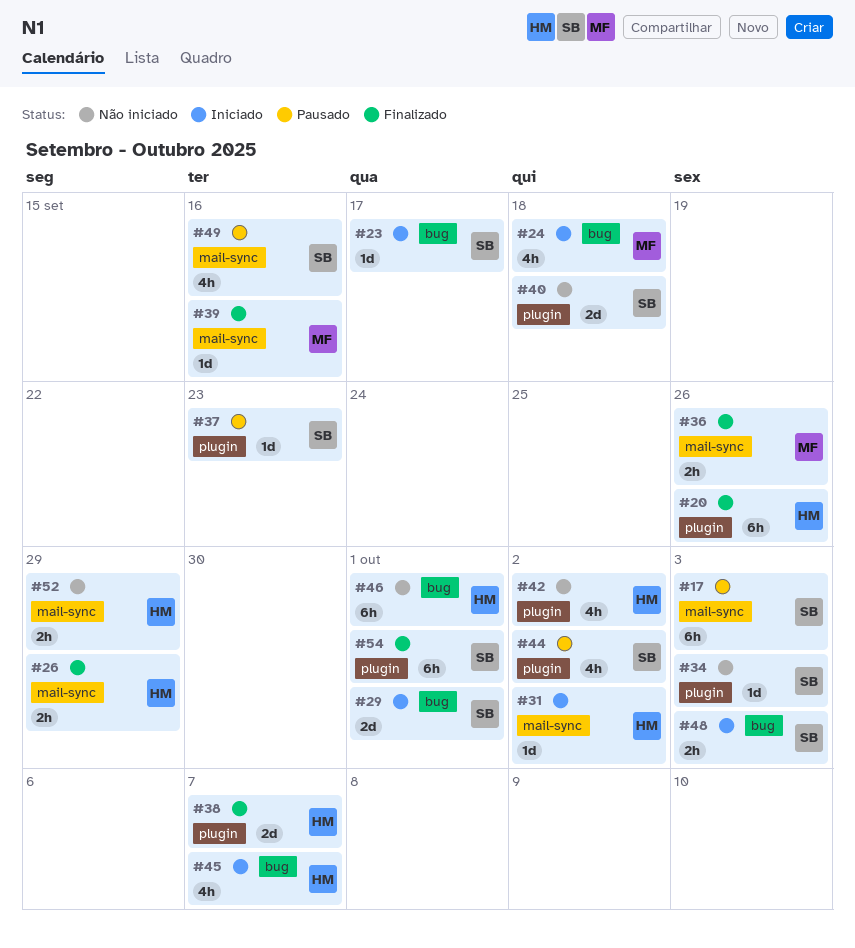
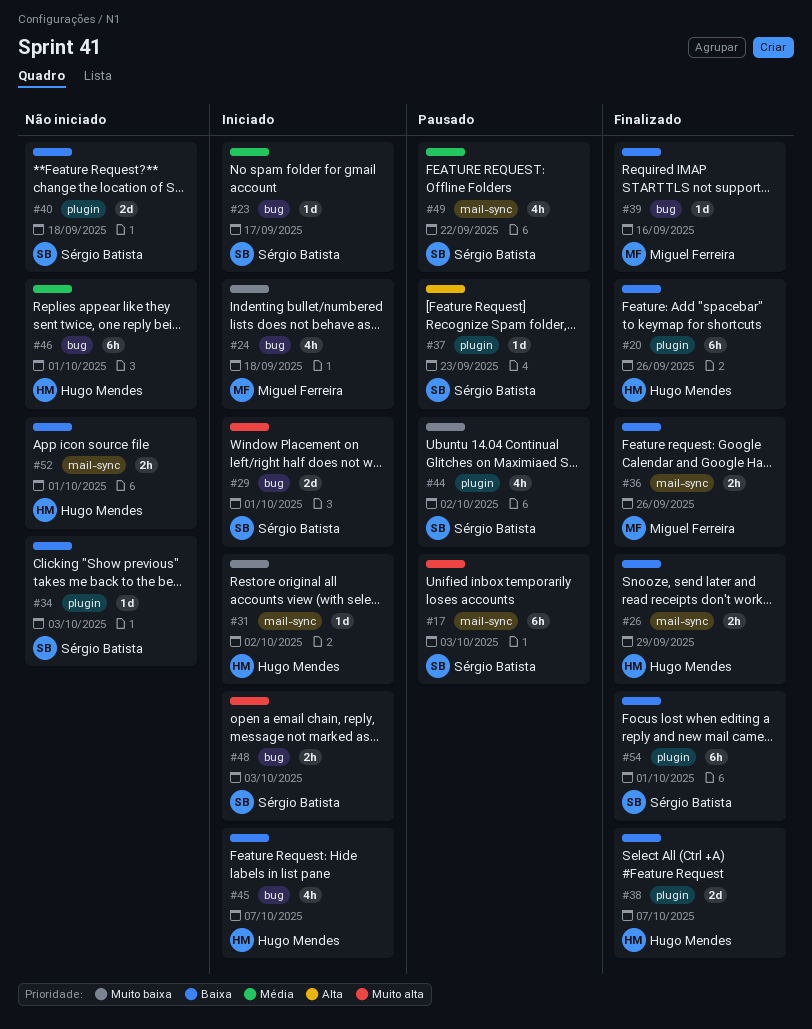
#39, label: mail-sync -> bug
#42: present -> none
#49, due: Sep 16 -> Sep 22
#52, due: Sep 29 -> Oct 1

